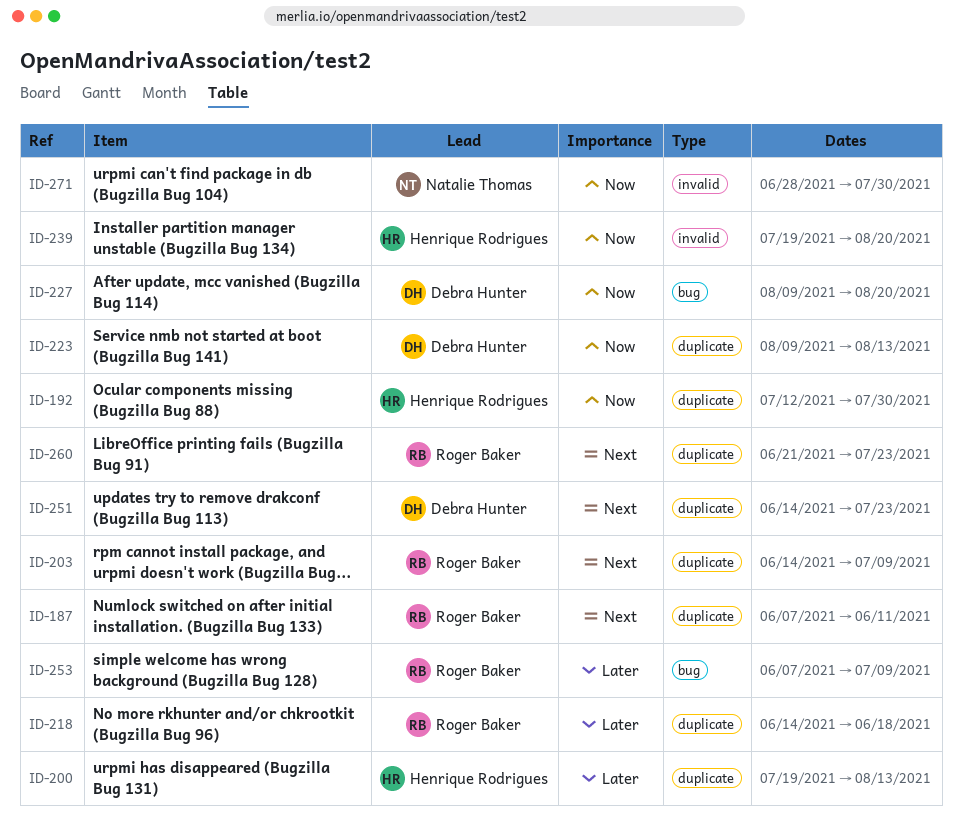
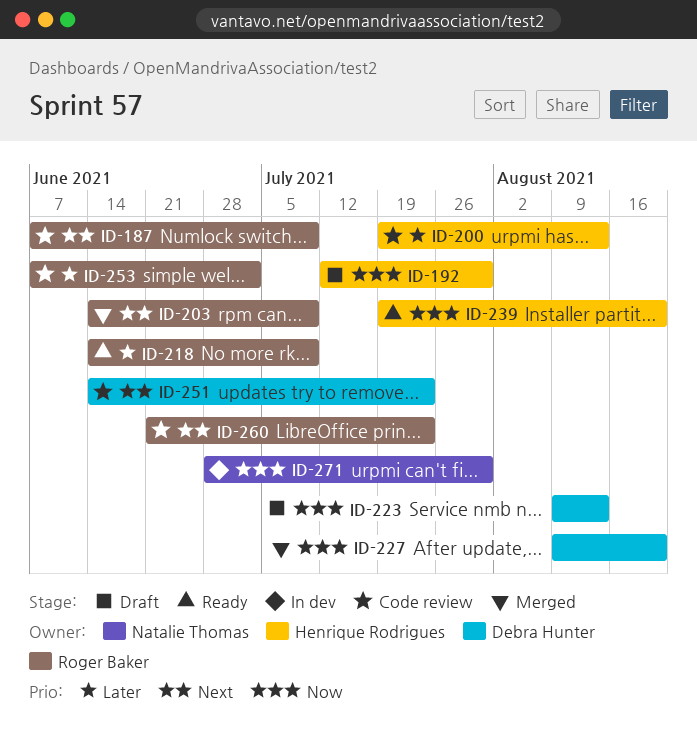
ID-187, due: Jun 11 -> Jul 9
ID-218, due: Jun 18 -> Jul 9
ID-253, due: Jul 9 -> Jul 2

